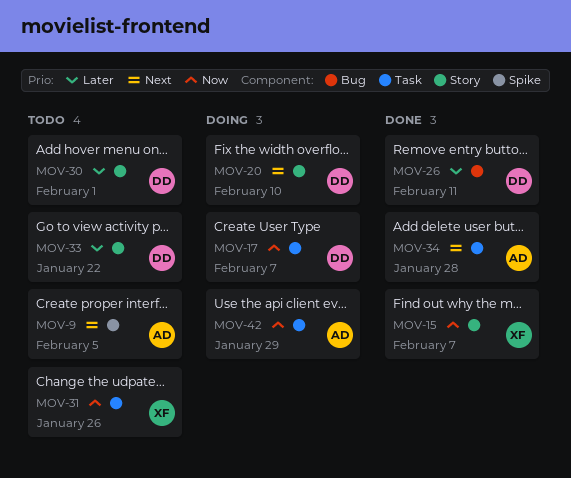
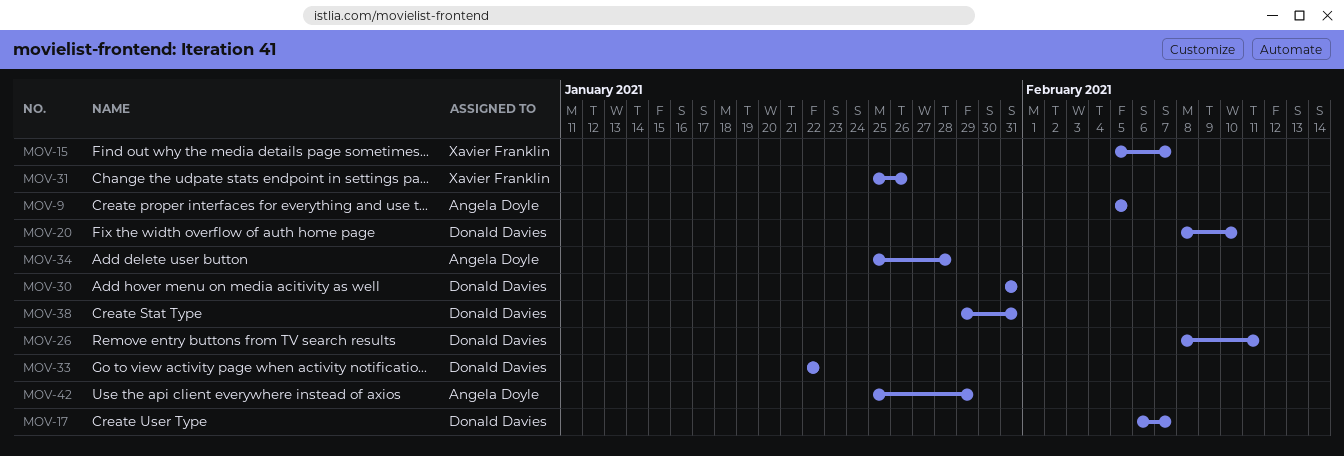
MOV-30, due: Feb 1 -> Jan 31
MOV-38: none -> present

